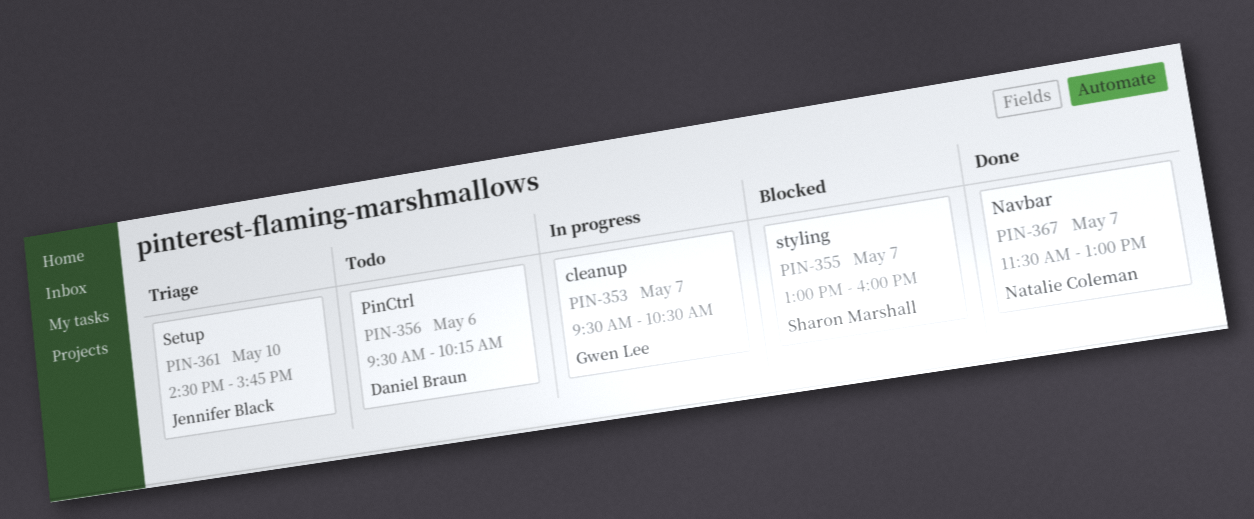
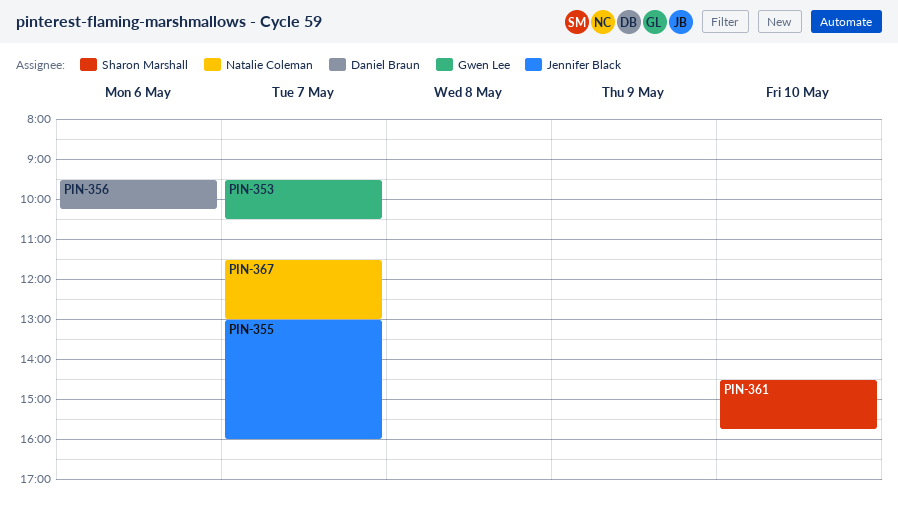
PIN-355, owner: Sharon Marshall -> Jennifer Black
PIN-361, owner: Jennifer Black -> Sharon Marshall

